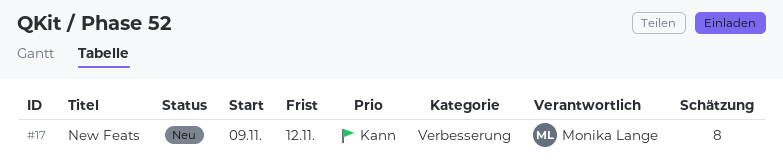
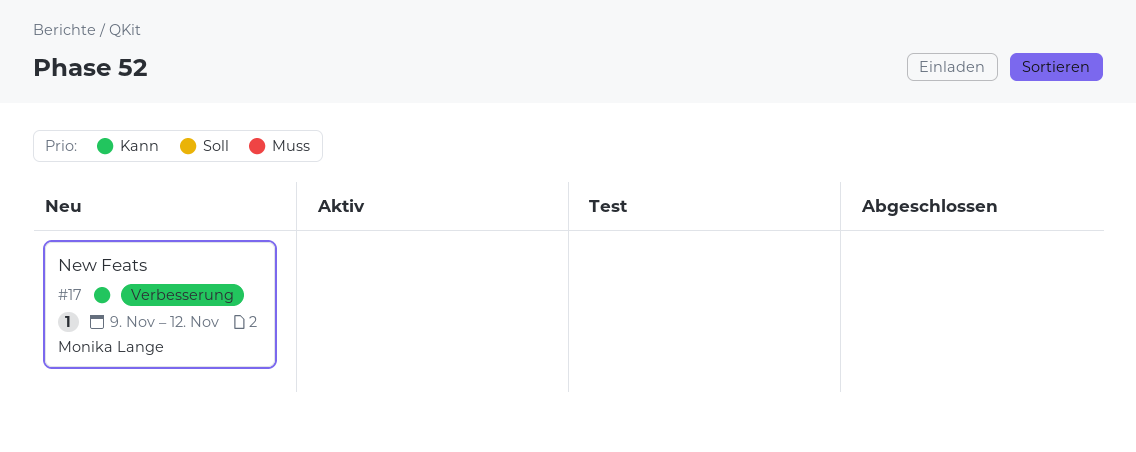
#17, estimate: 8 -> 1

